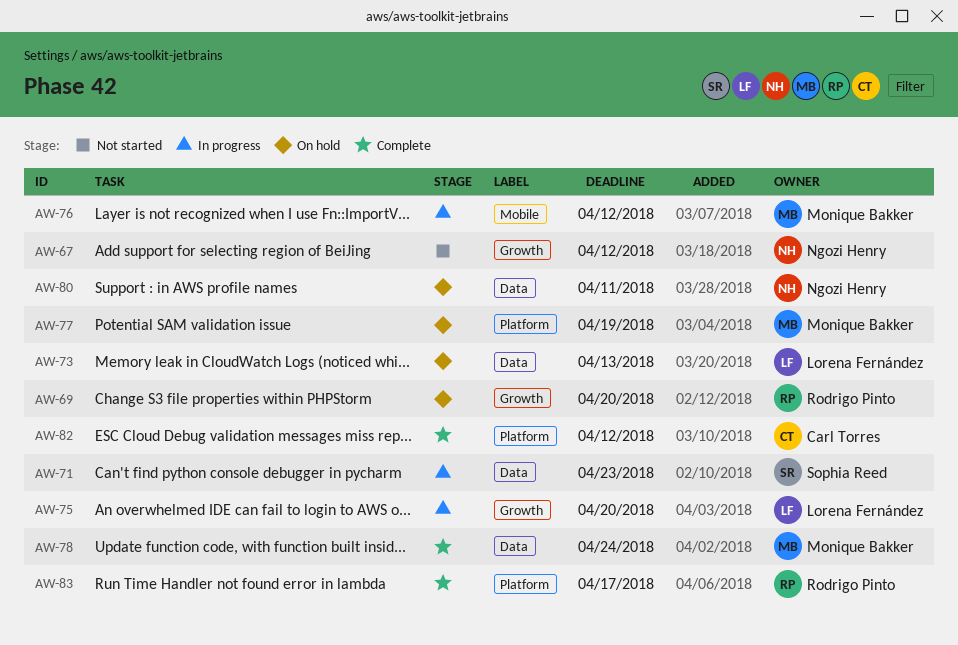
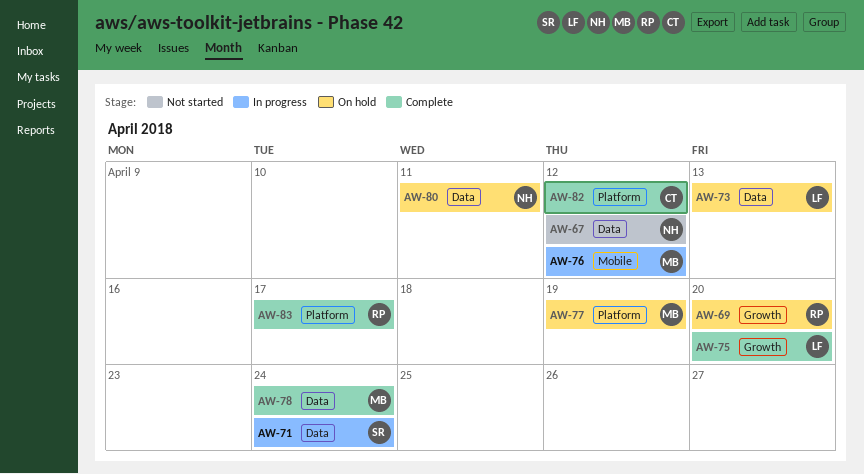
AW-67, label: Growth -> Data
AW-71, due: Apr 23 -> Apr 24
AW-75, status: In progress -> Complete

